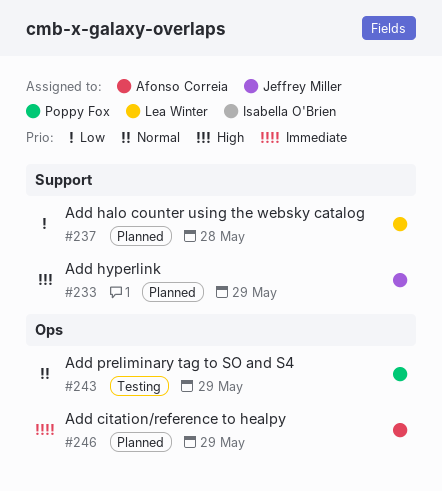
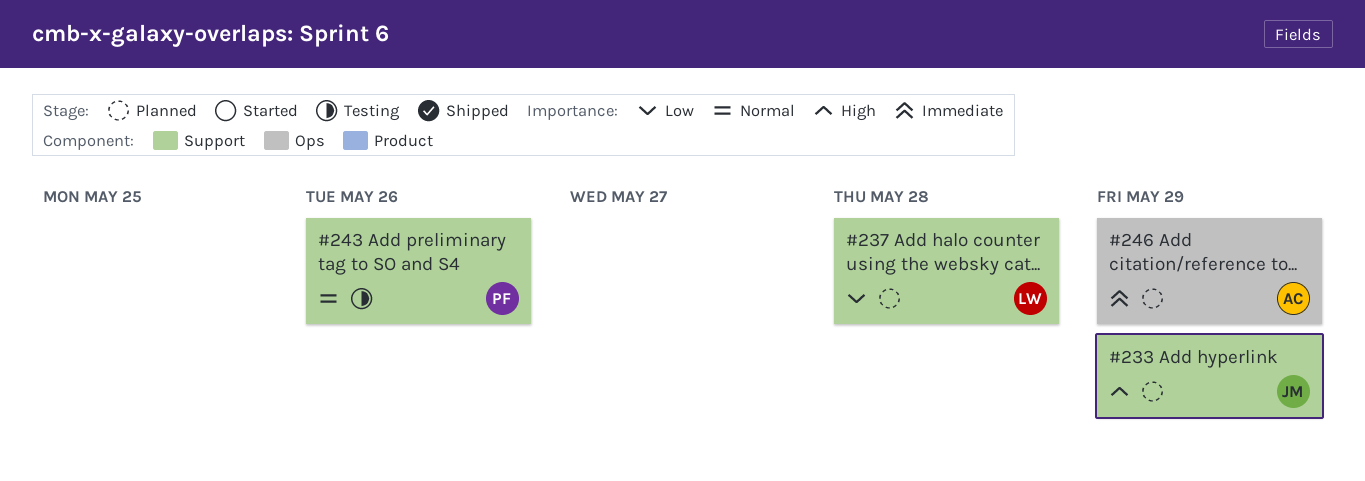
#243, label: Ops -> Support
#243, due: May 29 -> May 26

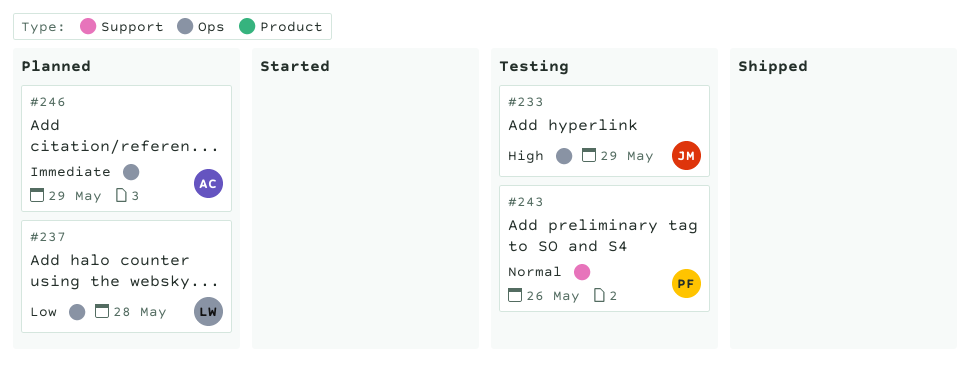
#233, status: Planned -> Testing
#233, label: Support -> Ops
#237, label: Support -> Ops

